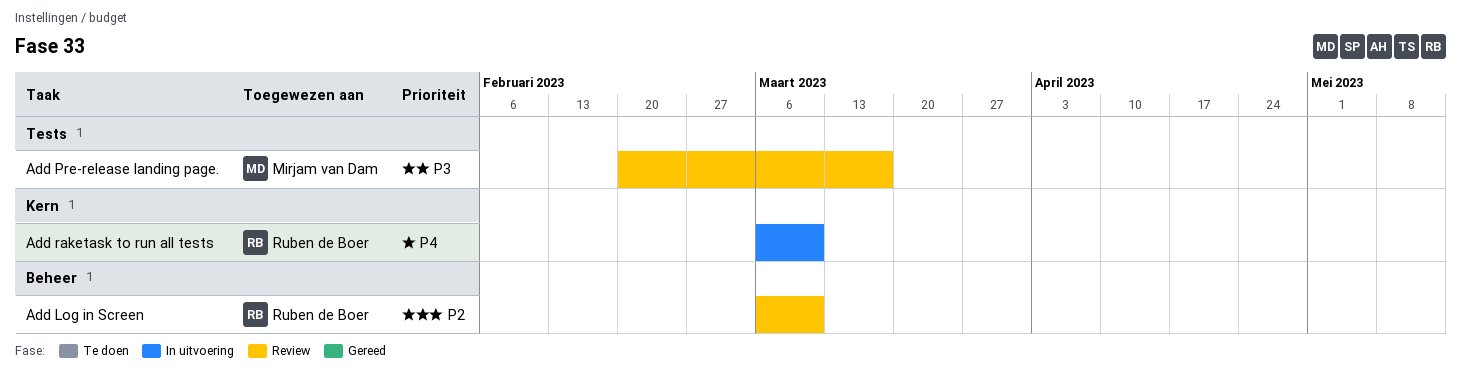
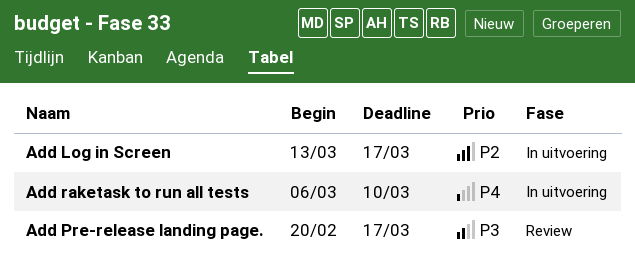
Add Log in Screen, status: Review -> In uitvoering
Add Log in Screen, start: Mar 6 -> Mar 13
Add Log in Screen, due: Mar 10 -> Mar 17

